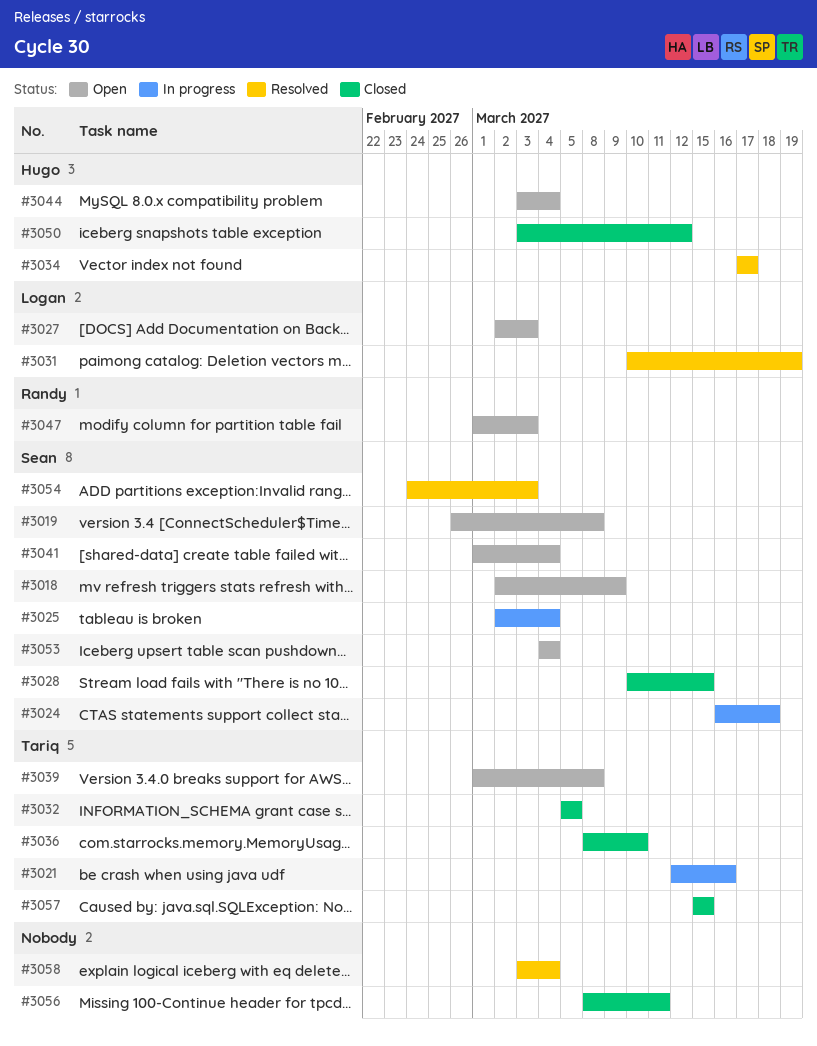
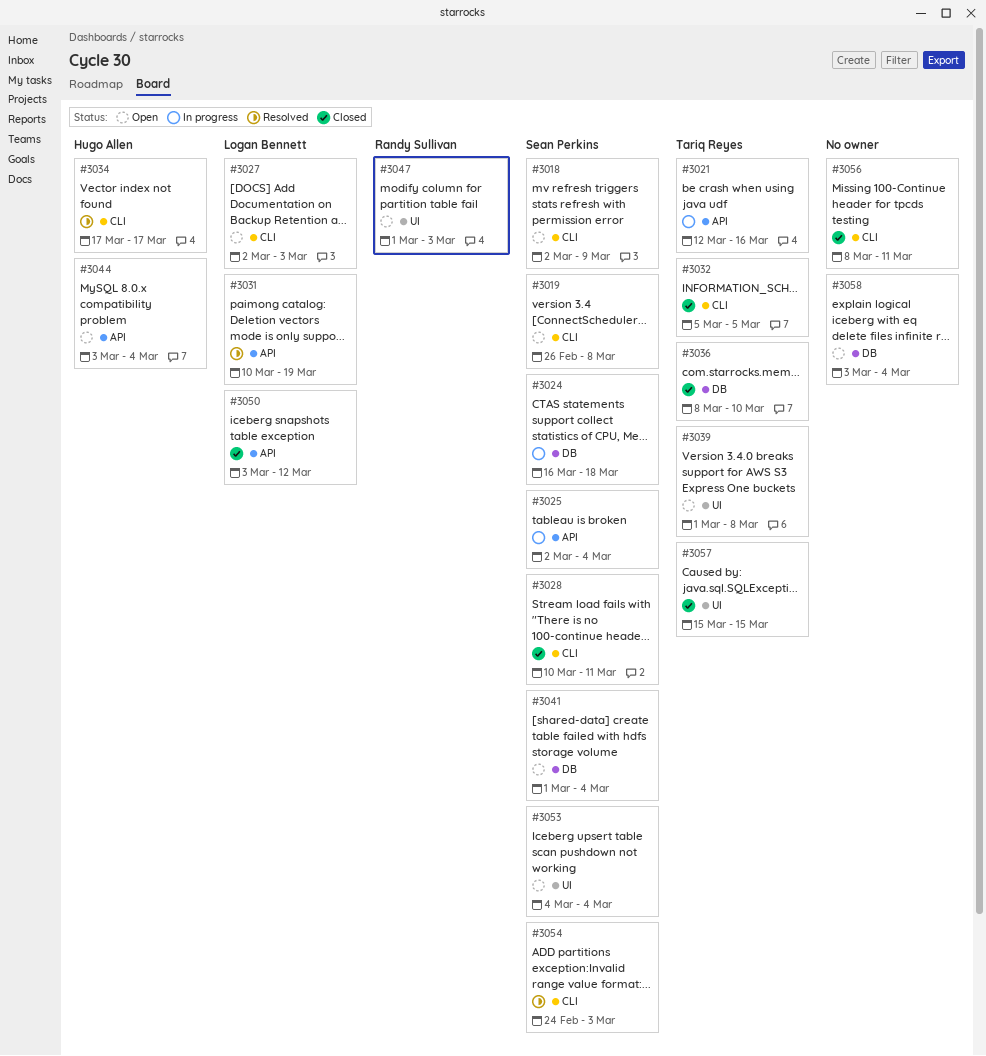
#3028, due: Mar 15 -> Mar 11
#3050, owner: Hugo Allen -> Logan Bennett
#3058, status: Resolved -> Open

